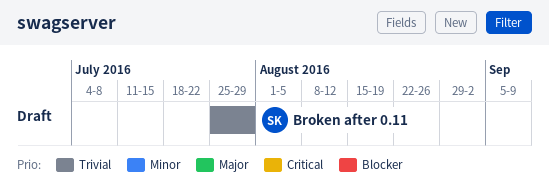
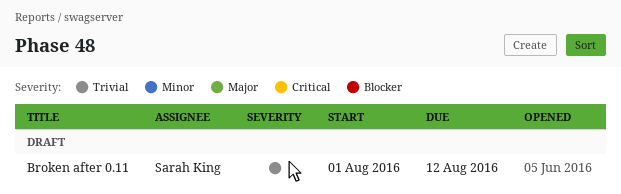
Broken after 0.11, start: Jul 25 -> Aug 1
Broken after 0.11, due: Jul 29 -> Aug 12

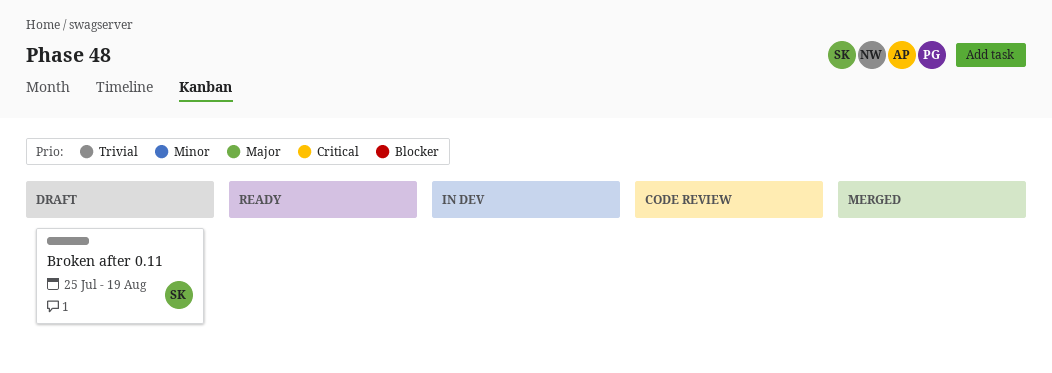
Broken after 0.11, start: Aug 1 -> Jul 25
Broken after 0.11, due: Aug 12 -> Aug 19

